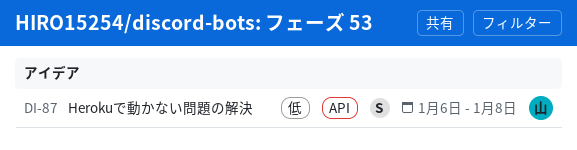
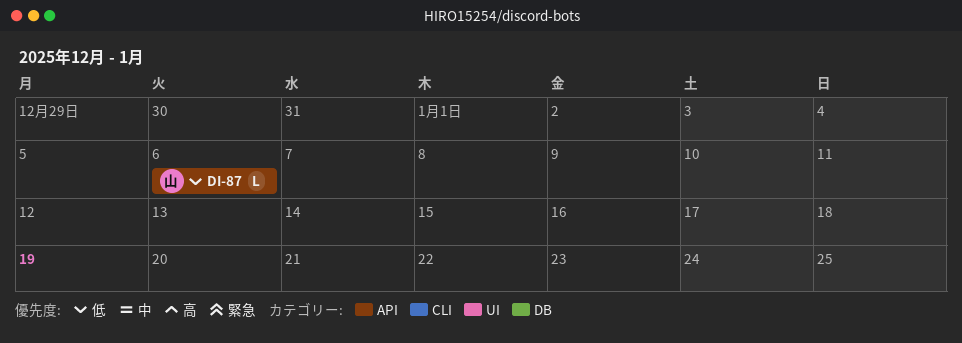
DI-87, estimate: S -> L
DI-87, due: Jan 8 -> Jan 6

